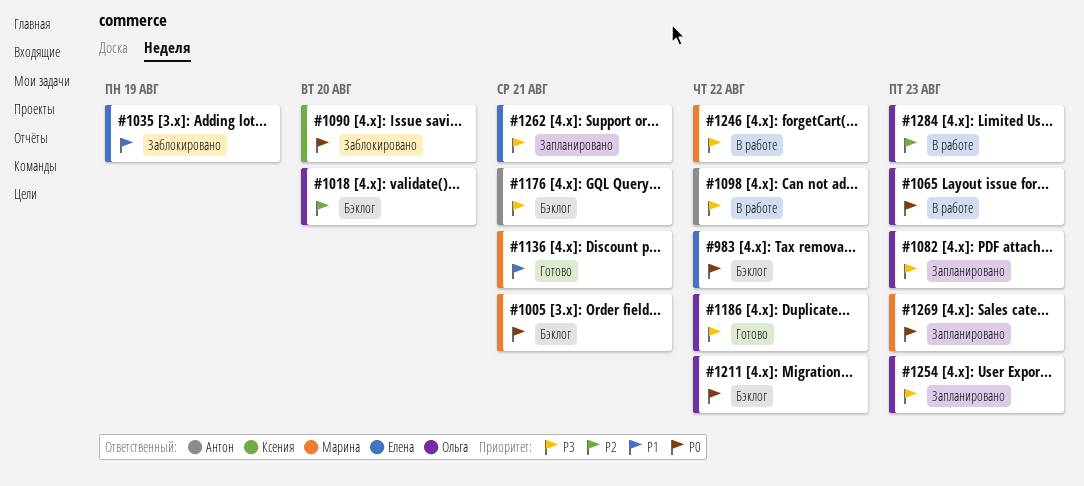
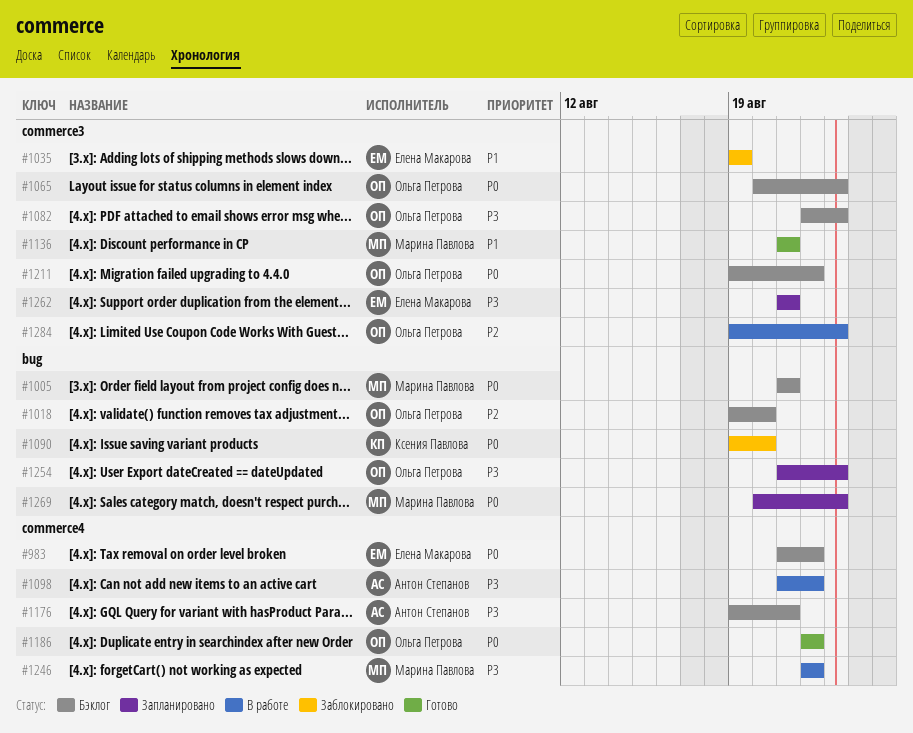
#1065, status: В работе -> Бэклог
#1082, status: Запланировано -> Бэклог
#1186, priority: P3 -> P0

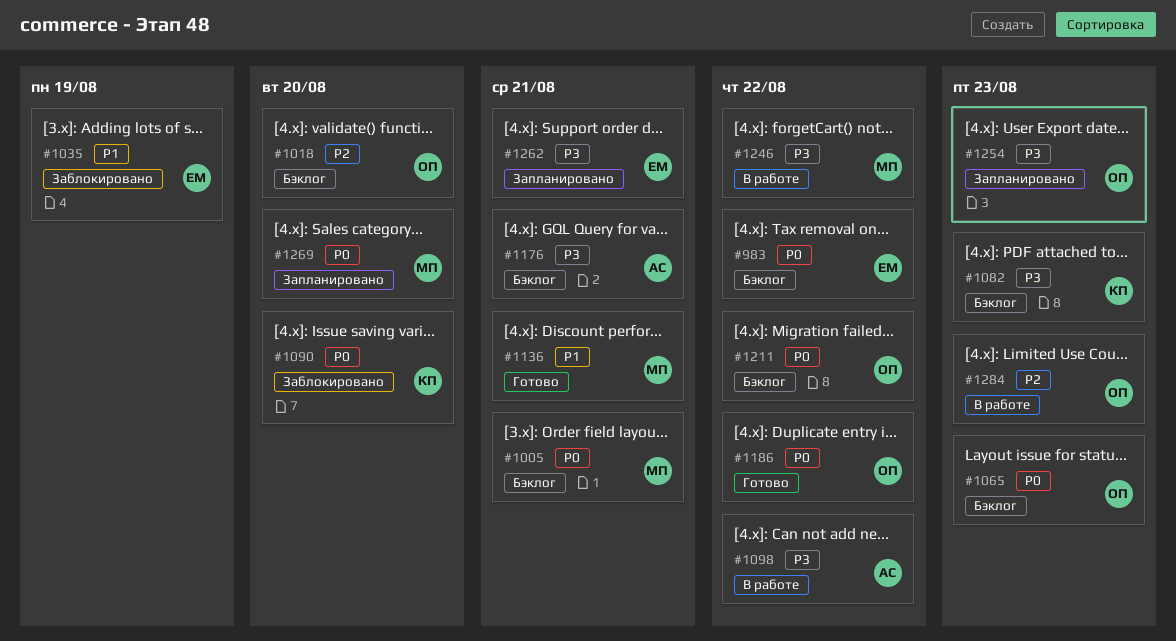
#1082, owner: Ольга Петрова -> Ксения Павлова
#1269, due: Aug 23 -> Aug 20

